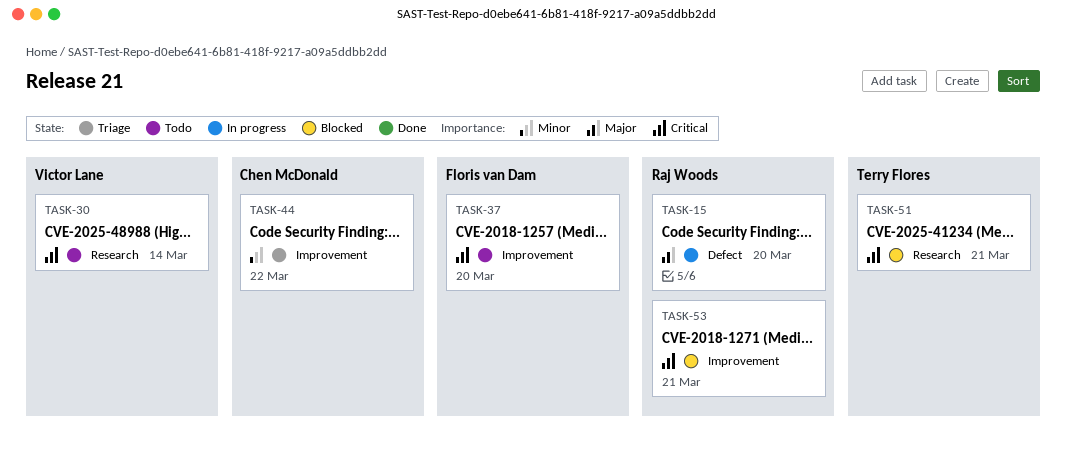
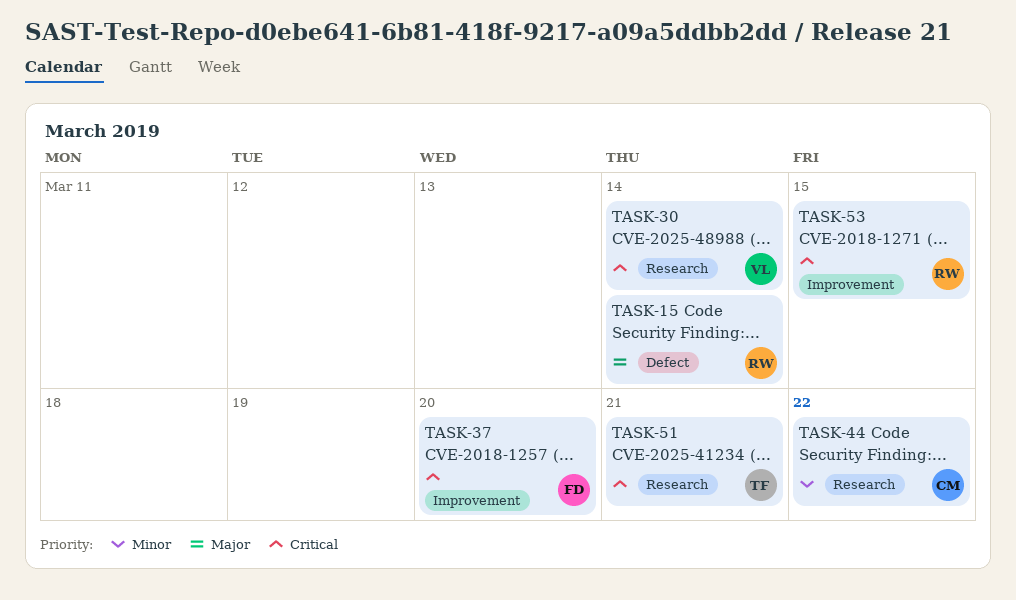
TASK-15, due: Mar 20 -> Mar 14
TASK-44, label: Improvement -> Research
TASK-53, due: Mar 21 -> Mar 15

